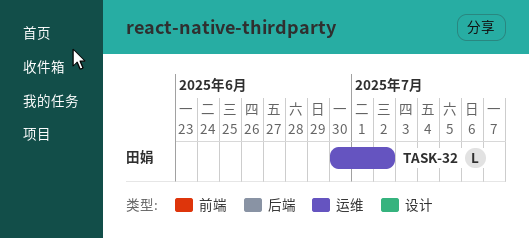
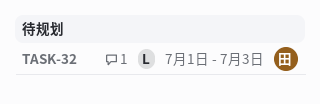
TASK-32, start: Jun 30 -> Jul 1
TASK-32, due: Jul 2 -> Jul 3

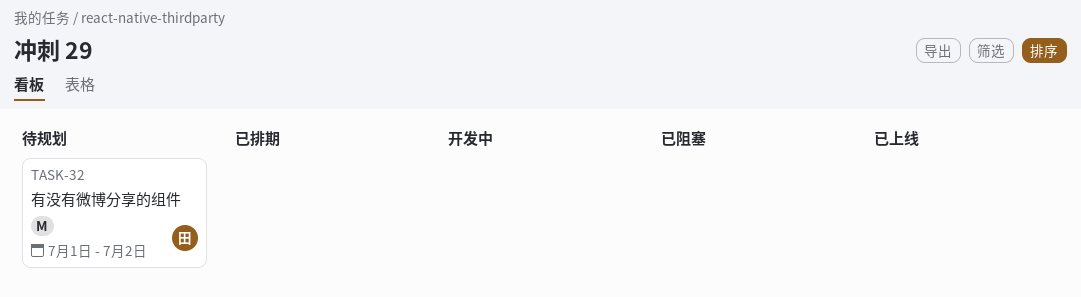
TASK-32, estimate: L -> M
TASK-32, due: Jul 3 -> Jul 2

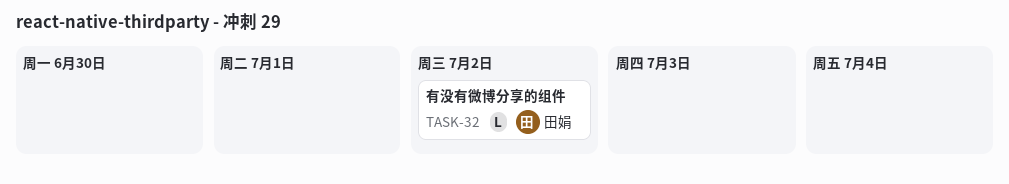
TASK-32, estimate: M -> L

